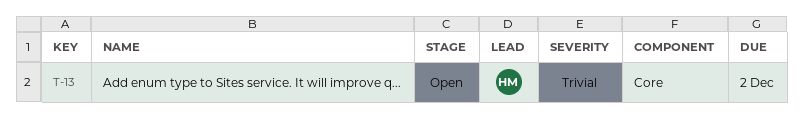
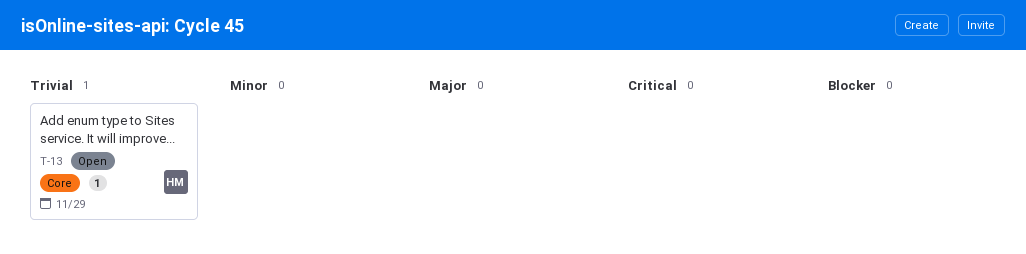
T-13, due: Dec 2 -> Nov 29

